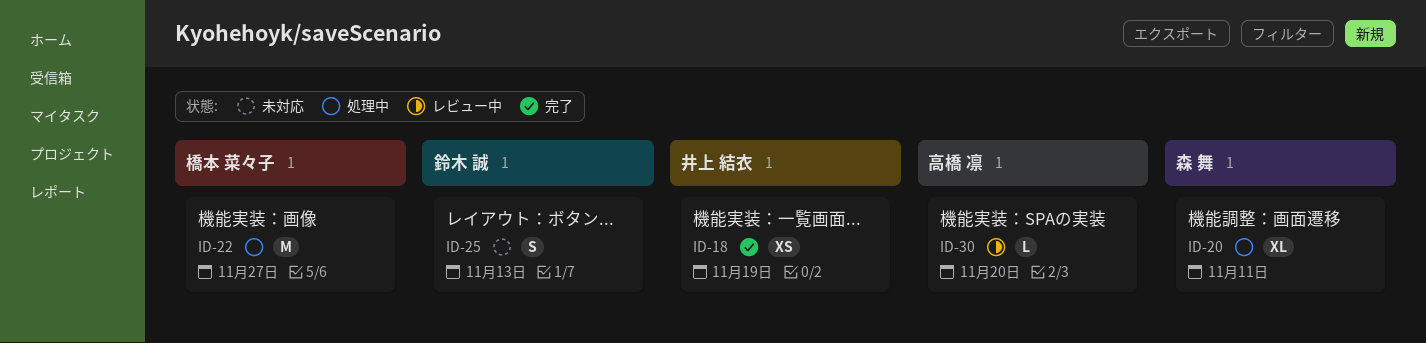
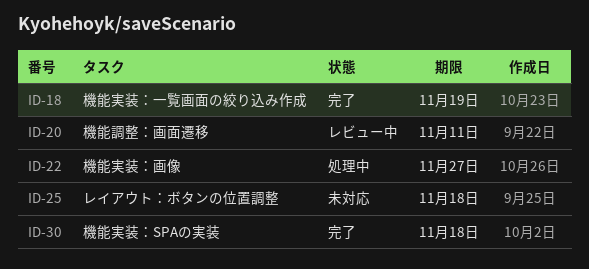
ID-20, status: 処理中 -> レビュー中
ID-25, due: Nov 13 -> Nov 18
ID-30, status: レビュー中 -> 完了
ID-30, due: Nov 20 -> Nov 18

